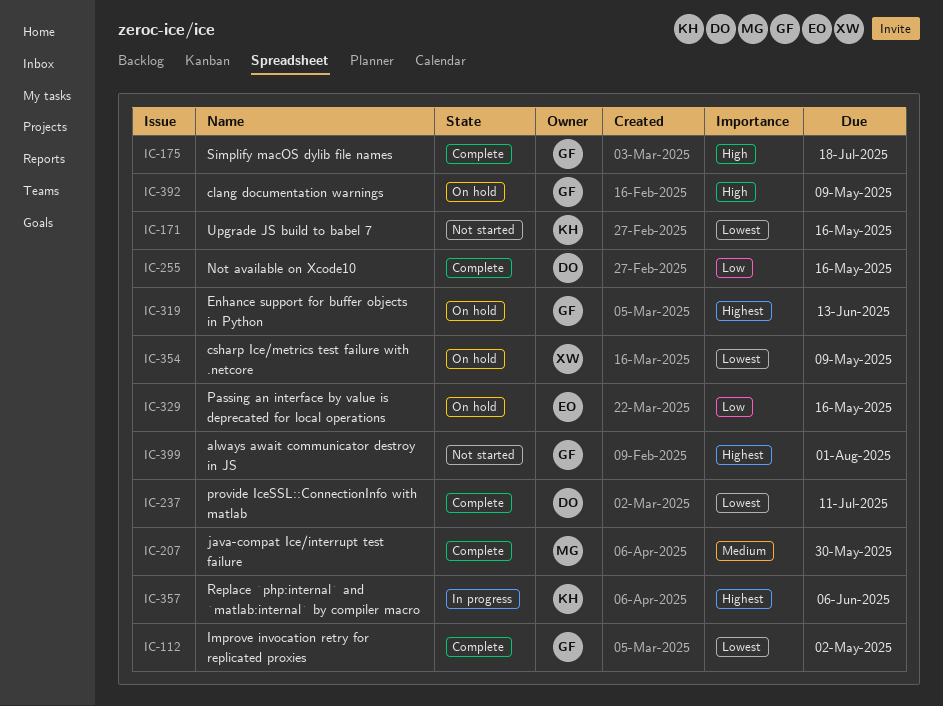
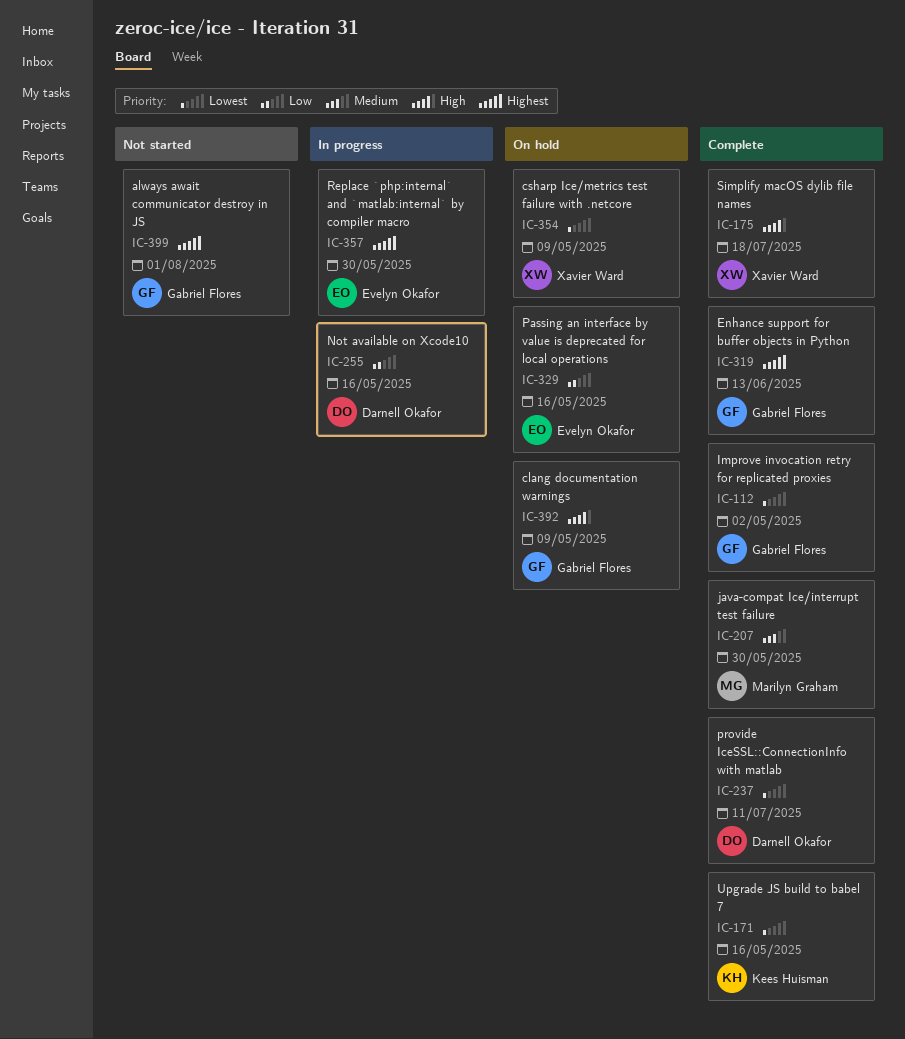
IC-171, status: Not started -> Complete
IC-175, owner: Gabriel Flores -> Xavier Ward
IC-255, status: Complete -> In progress
IC-319, status: On hold -> Complete
IC-357, owner: Kees Huisman -> Evelyn Okafor
IC-357, due: Jun 6 -> May 30

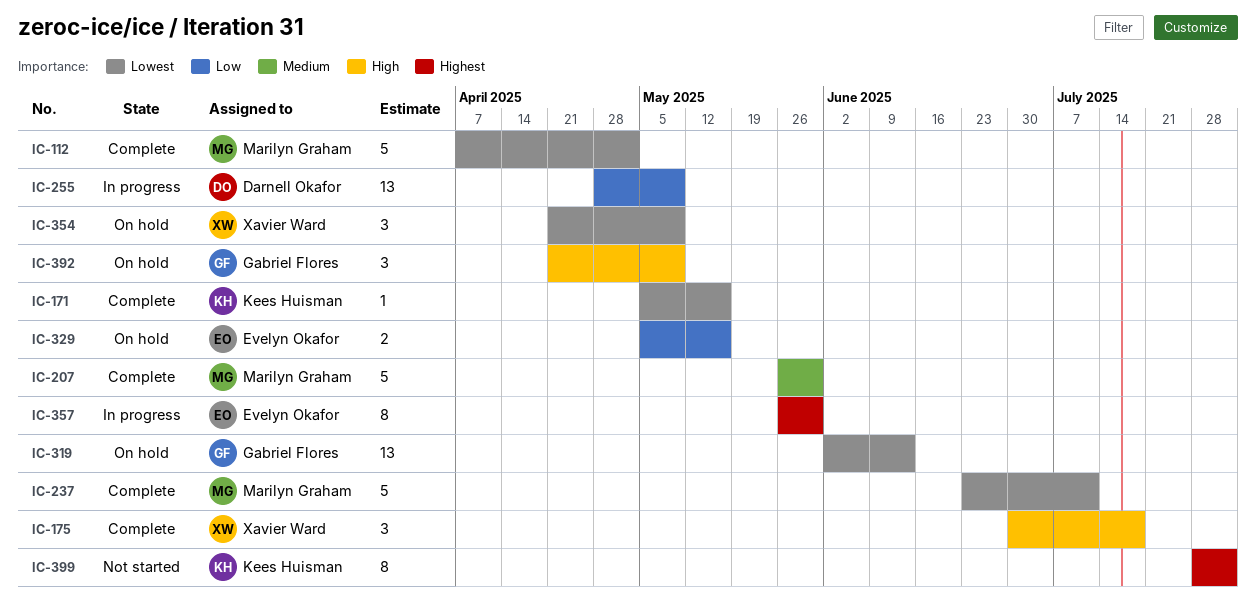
IC-112, owner: Gabriel Flores -> Marilyn Graham
IC-237, owner: Darnell Okafor -> Marilyn Graham
IC-255, due: May 16 -> May 9
IC-319, status: Complete -> On hold
IC-319, priority: Highest -> Lowest
IC-399, owner: Gabriel Flores -> Kees Huisman

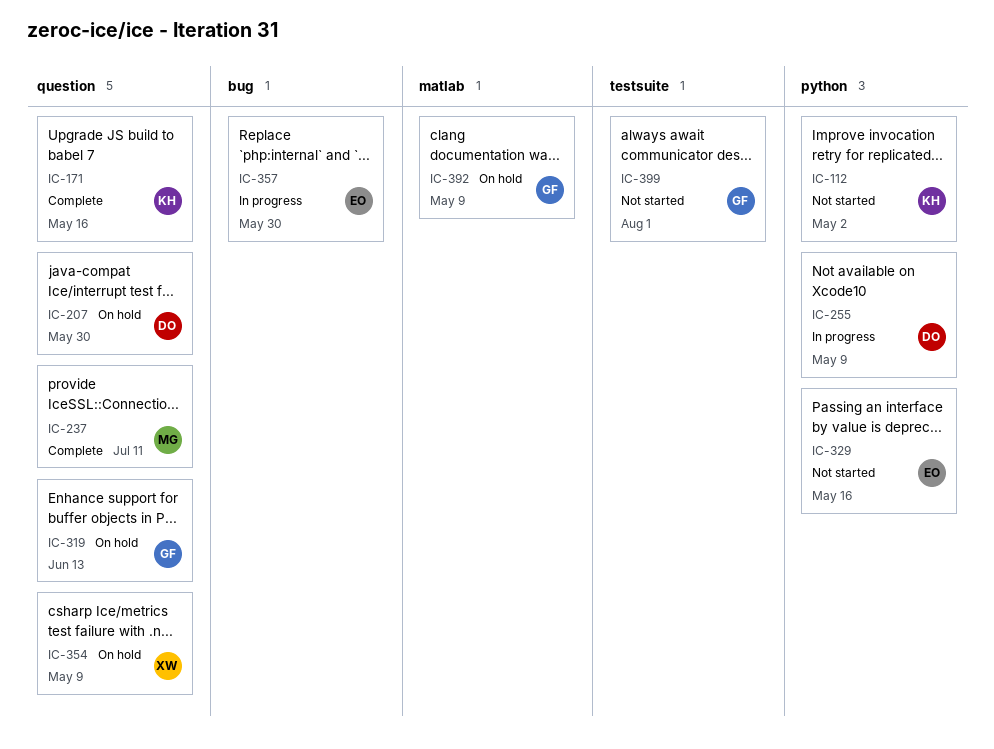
IC-112, status: Complete -> Not started
IC-112, owner: Marilyn Graham -> Kees Huisman
IC-175: present -> none
IC-207, status: Complete -> On hold
IC-207, owner: Marilyn Graham -> Darnell Okafor
IC-329, status: On hold -> Not started
IC-399, owner: Kees Huisman -> Gabriel Flores

